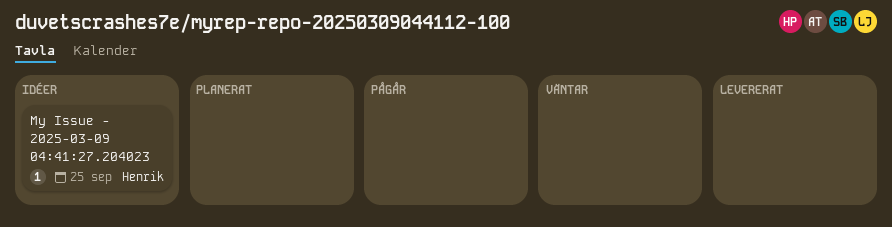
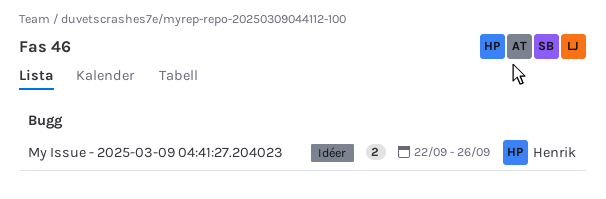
My Issue - 2025-03-09 04:41:27.204023, estimate: 1 -> 2
My Issue - 2025-03-09 04:41:27.204023, due: Sep 25 -> Sep 26

